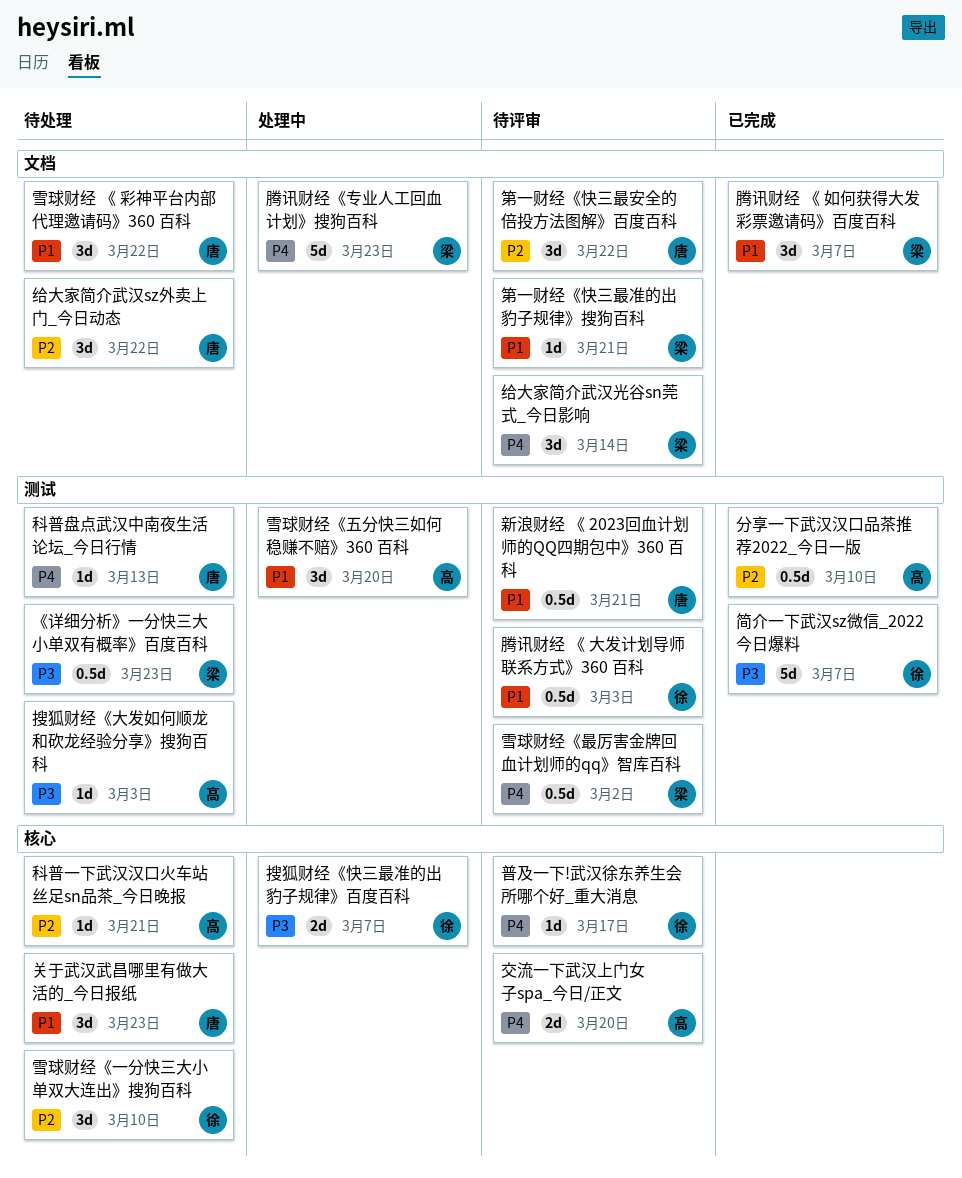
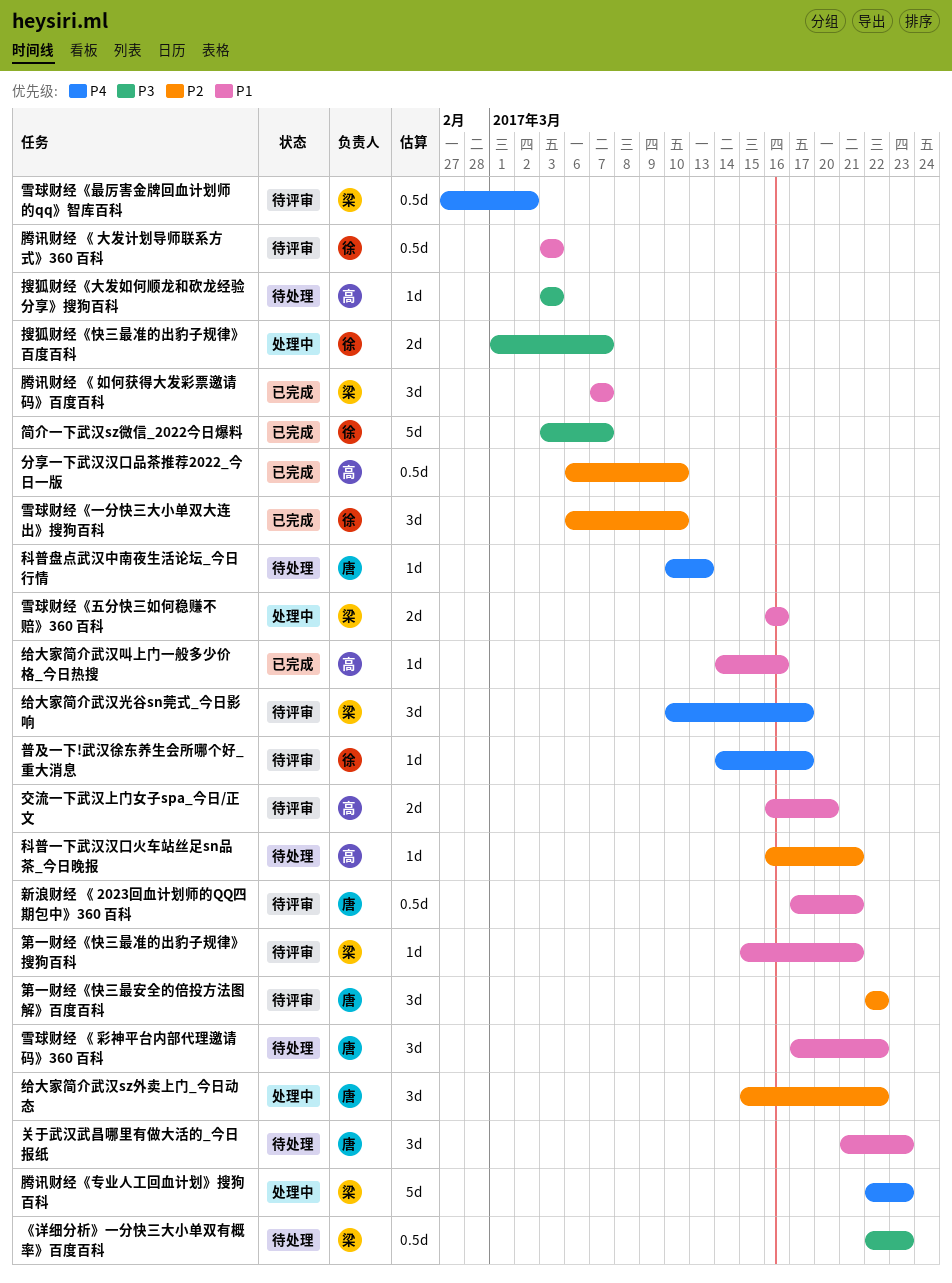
交流一下武汉上门女子spa_今日/正文, priority: P4 -> P1
给大家简介武汉sz外卖上门_今日动态, status: 待处理 -> 处理中
给大家简介武汉光谷sn莞式_今日影响, due: Mar 14 -> Mar 17
给大家简介武汉叫上门一般多少价格_今日热搜: none -> present
雪球财经《一分快三大小单双大连出》搜狗百科, status: 待处理 -> 已完成
雪球财经《五分快三如何稳赚不赔》360 百科, owner: 高 -> 梁
雪球财经《五分快三如何稳赚不赔》360 百科, estimate: 3d -> 2d
雪球财经《五分快三如何稳赚不赔》360 百科, due: Mar 20 -> Mar 16

